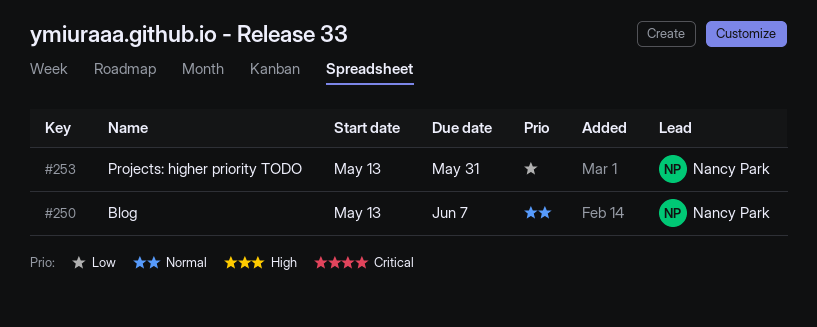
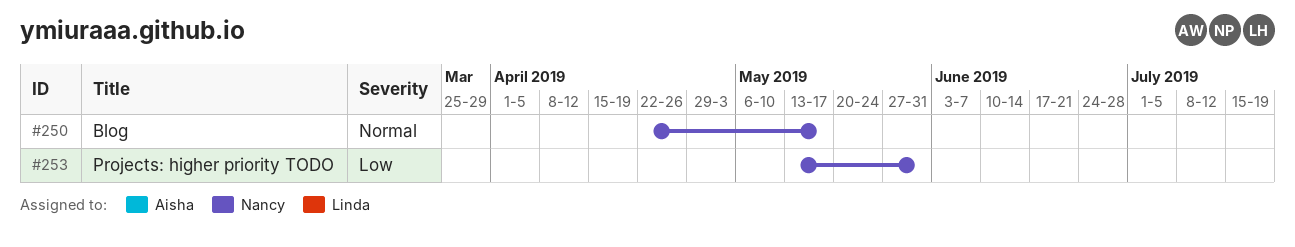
#250, start: May 13 -> Apr 22
#250, due: Jun 7 -> May 17

